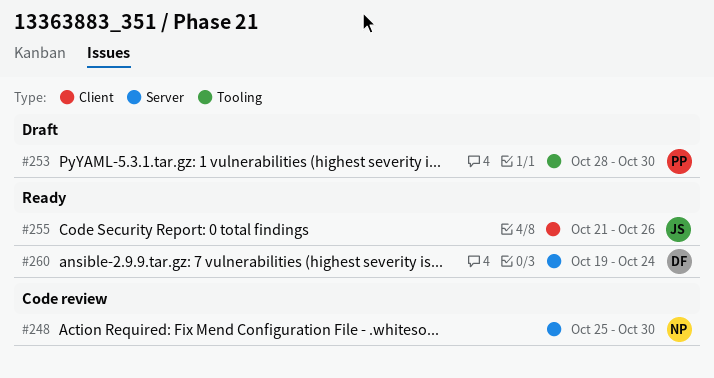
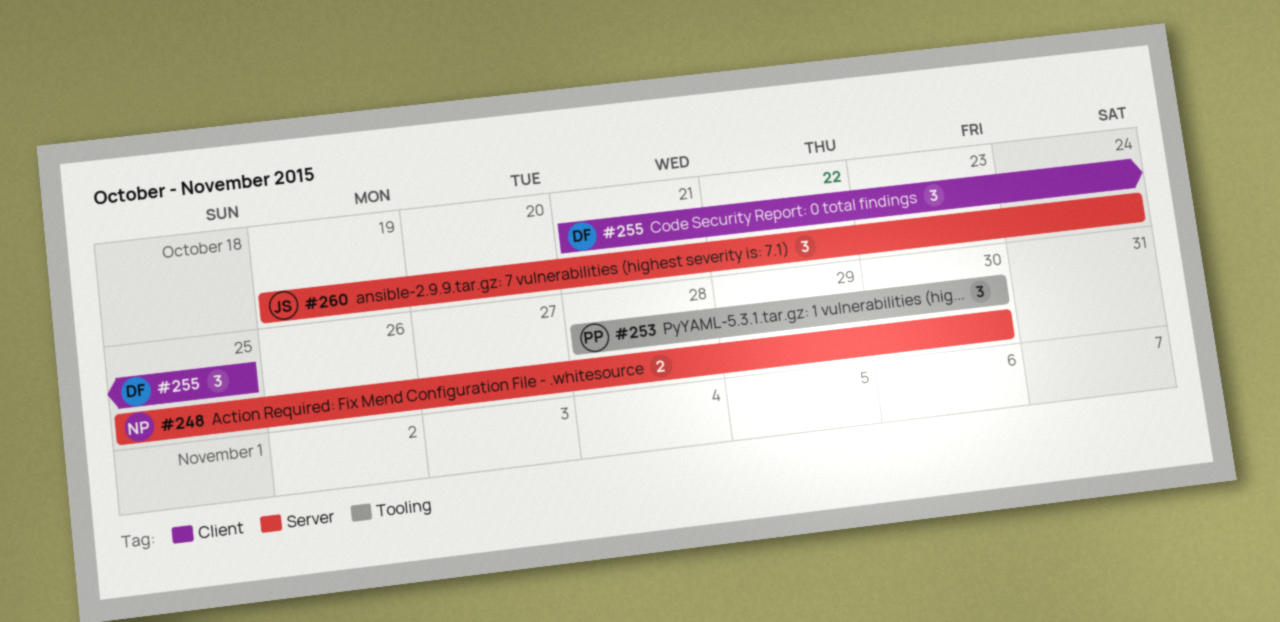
#255, owner: JS -> DF
#255, due: Oct 26 -> Oct 25
#260, owner: DF -> JS

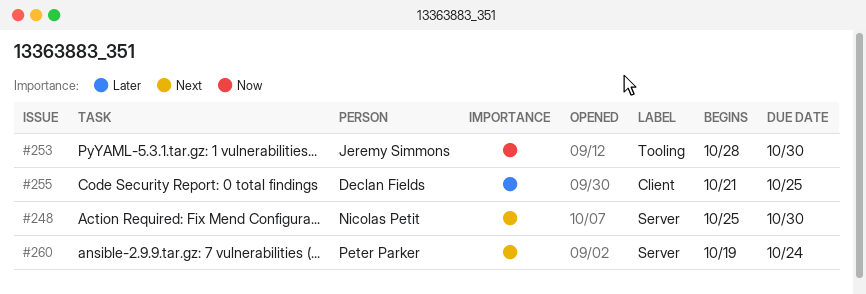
#253, owner: Peter Parker -> Jeremy Simmons
#260, owner: Jeremy Simmons -> Peter Parker

